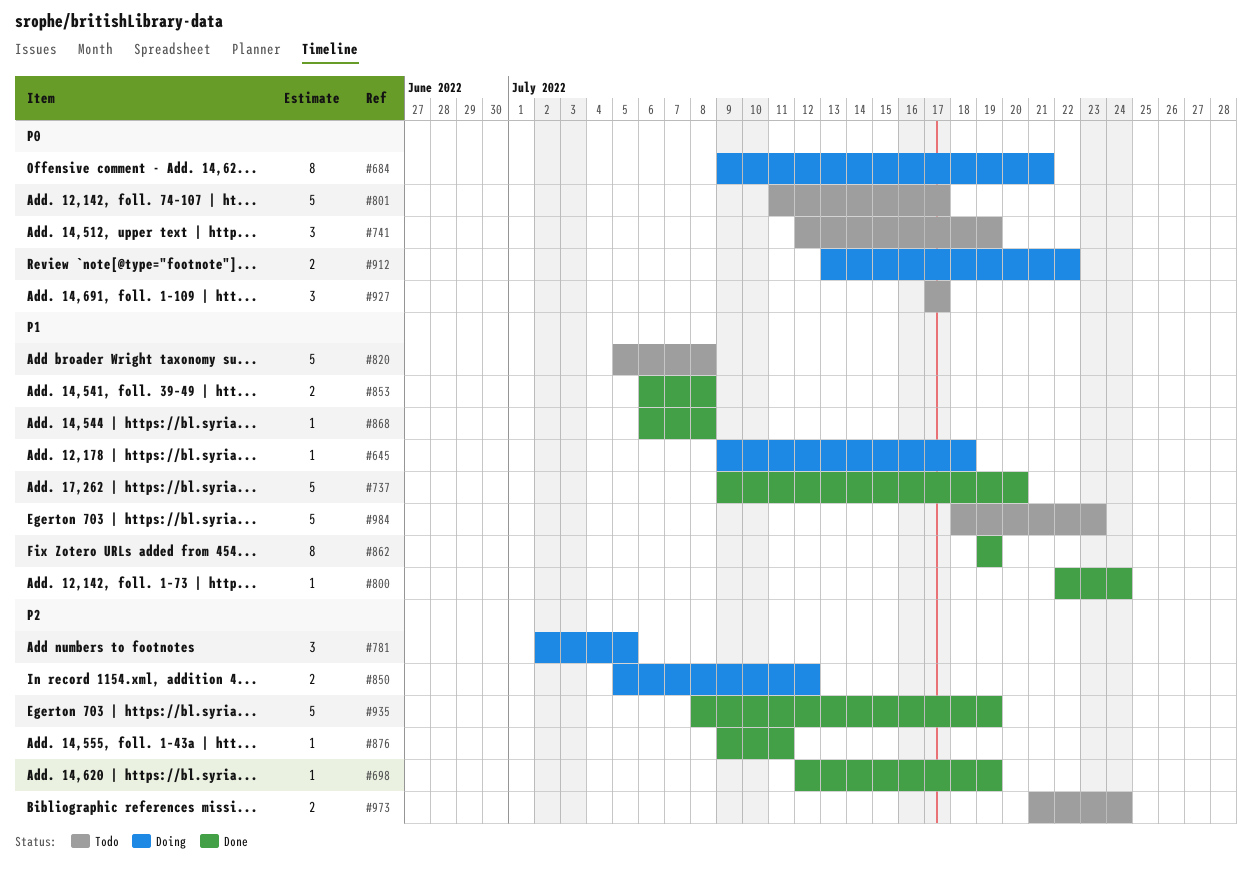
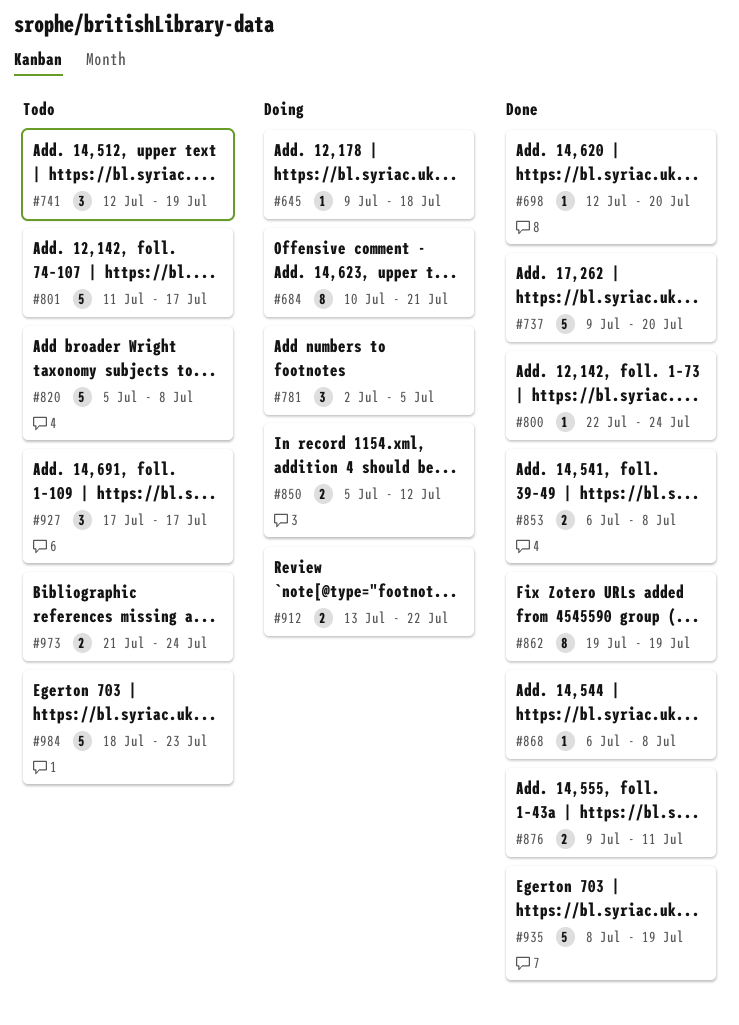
#684, start: Jul 9 -> Jul 10
#698, due: Jul 19 -> Jul 20
#876, estimate: 1 -> 2

